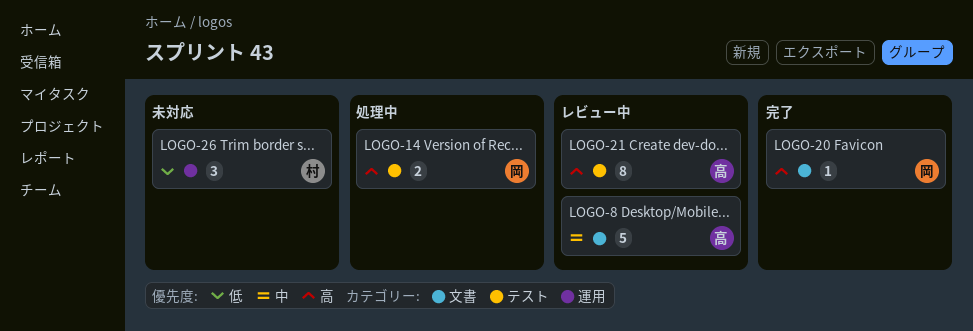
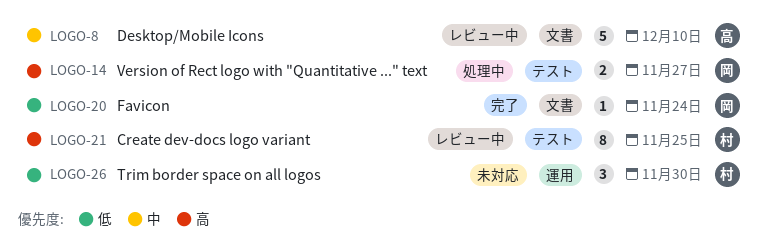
LOGO-20, priority: 高 -> 低
LOGO-21, owner: 高 -> 村

